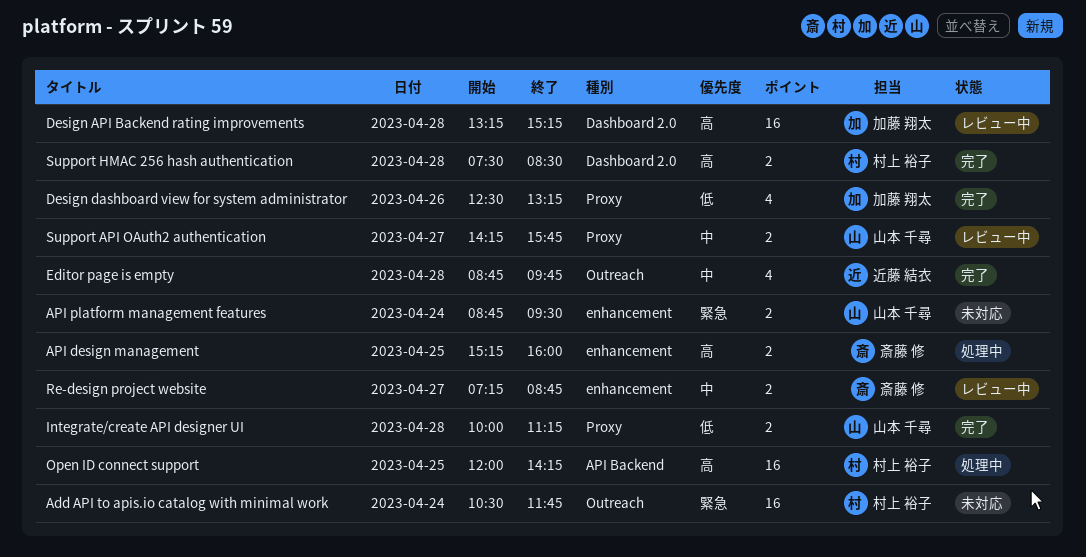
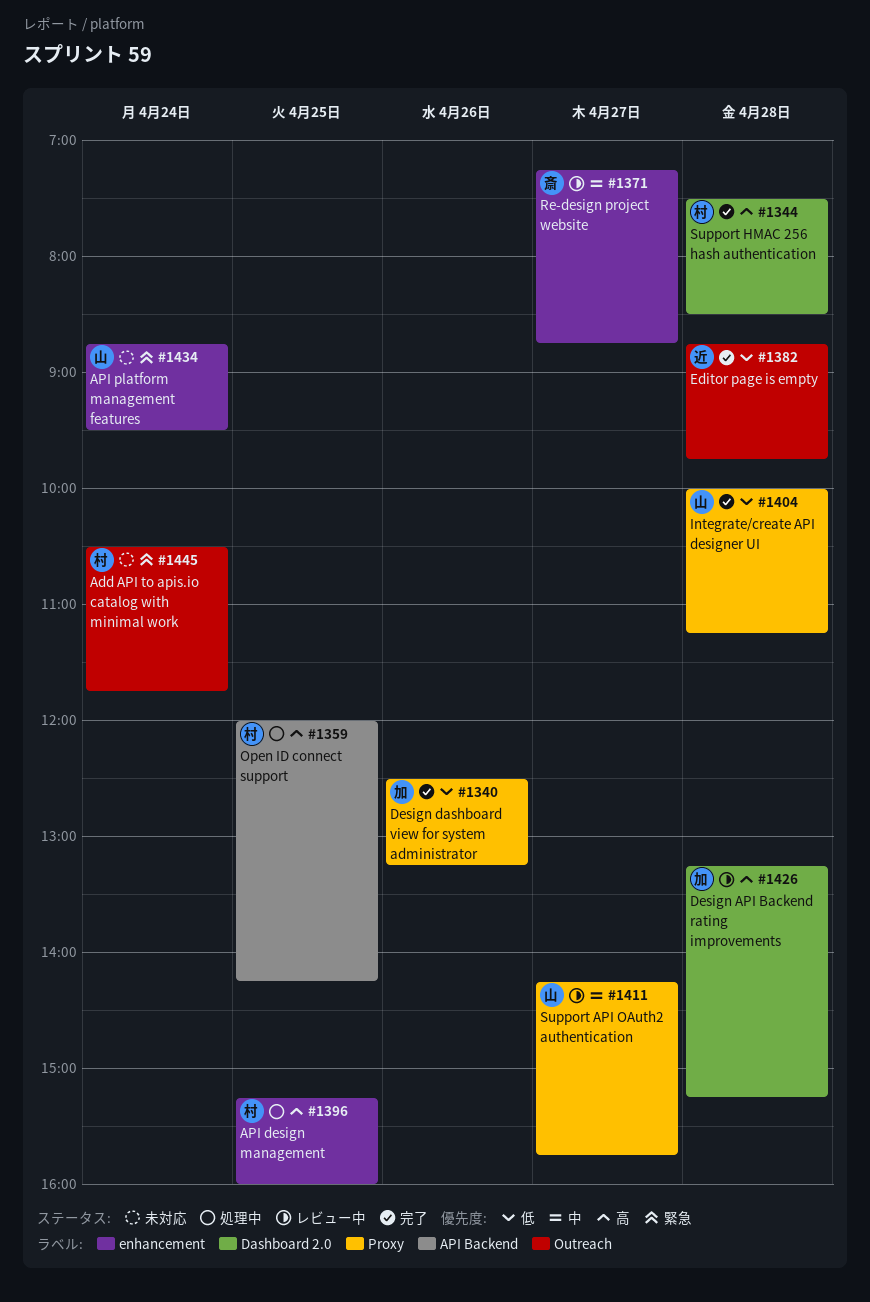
API design management, owner: 斎藤 修 -> 村上 裕子
Editor page is empty, priority: 中 -> 低

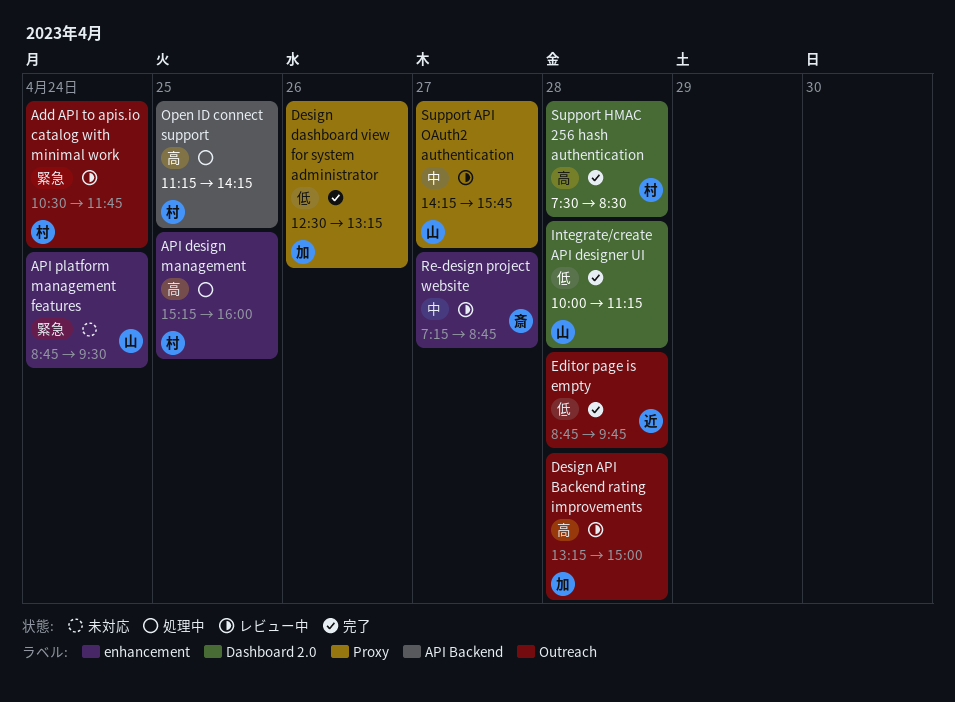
Add API to apis.io catalog with minimal work, status: 未対応 -> レビュー中
Design API Backend rating improvements, label: Dashboard 2.0 -> Outreach
Design API Backend rating improvements, ends: 15:15 -> 15:00
Integrate/create API designer UI, label: Proxy -> Dashboard 2.0
Open ID connect support, begins: 12:00 -> 11:15

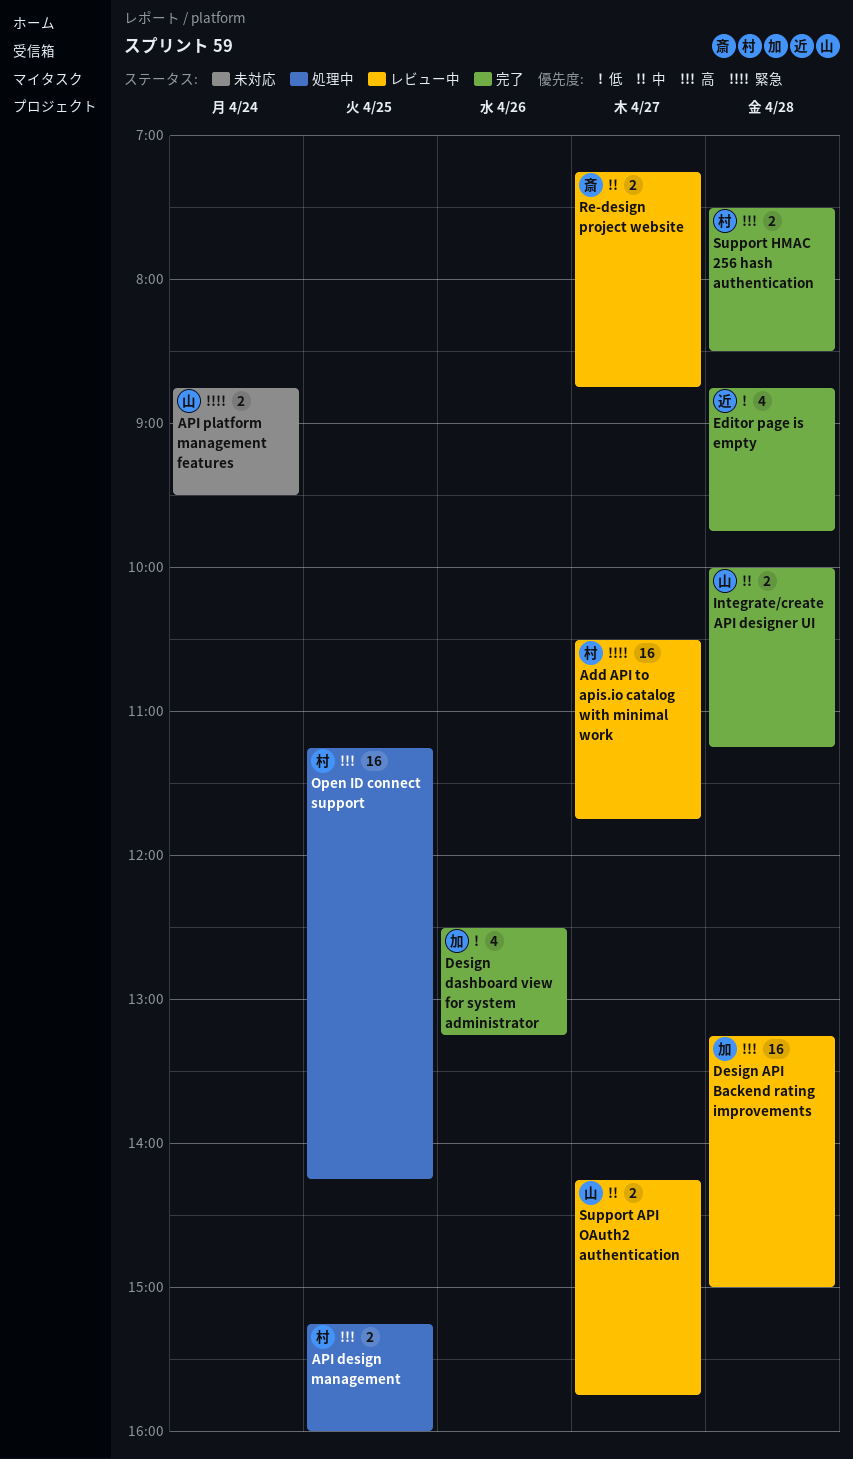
Add API to apis.io catalog with minimal work, day: Apr 24 -> Apr 27
Integrate/create API designer UI, priority: 低 -> 中

